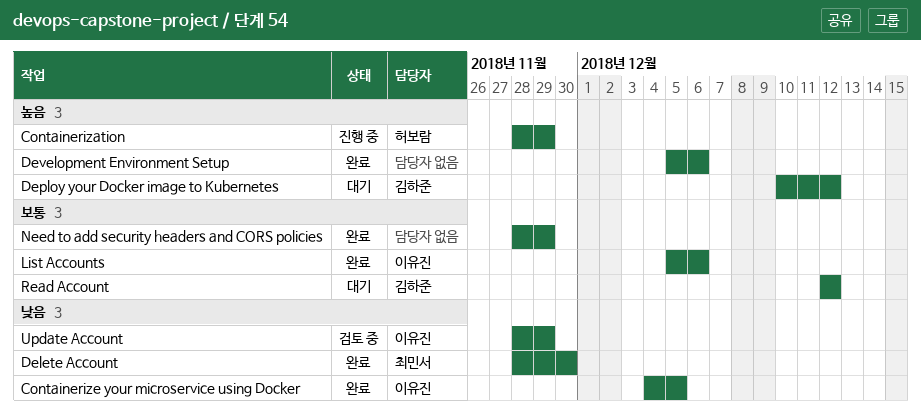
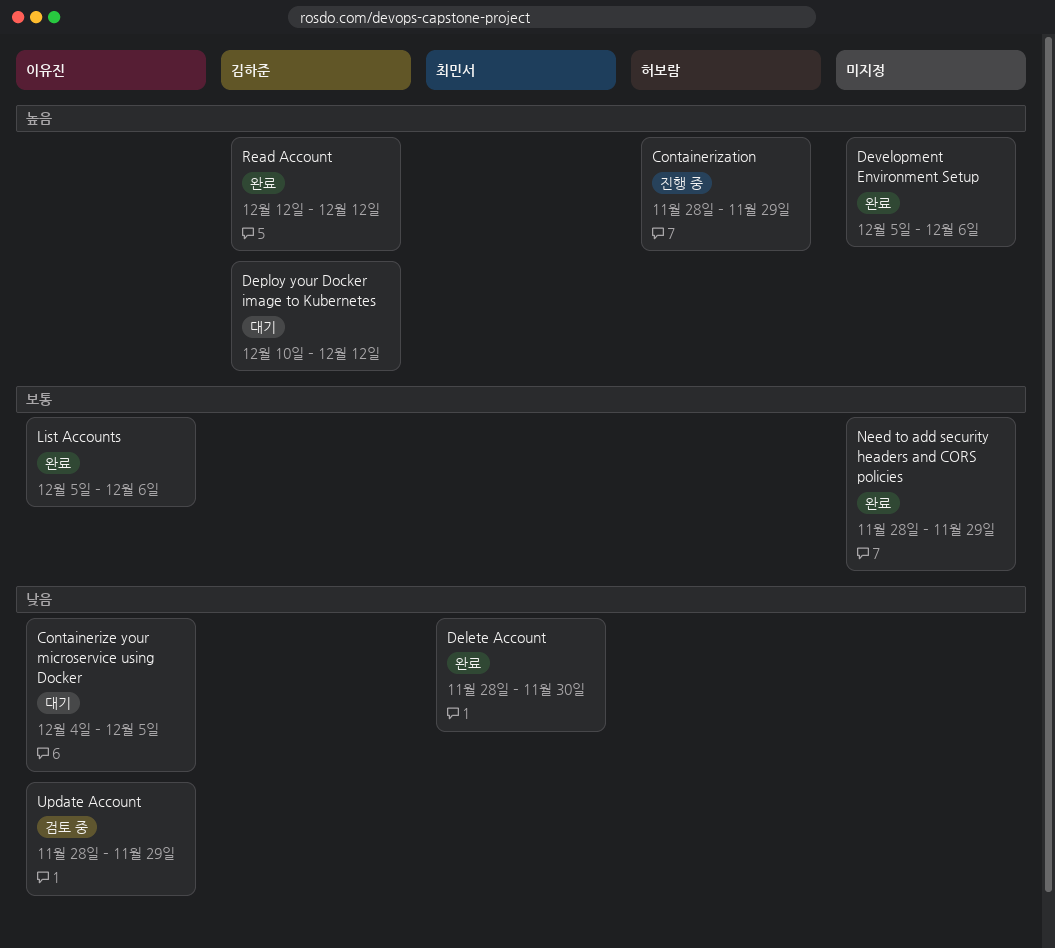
Containerize your microservice using Docker, status: 완료 -> 대기
Read Account, status: 대기 -> 완료
Read Account, priority: 보통 -> 높음

